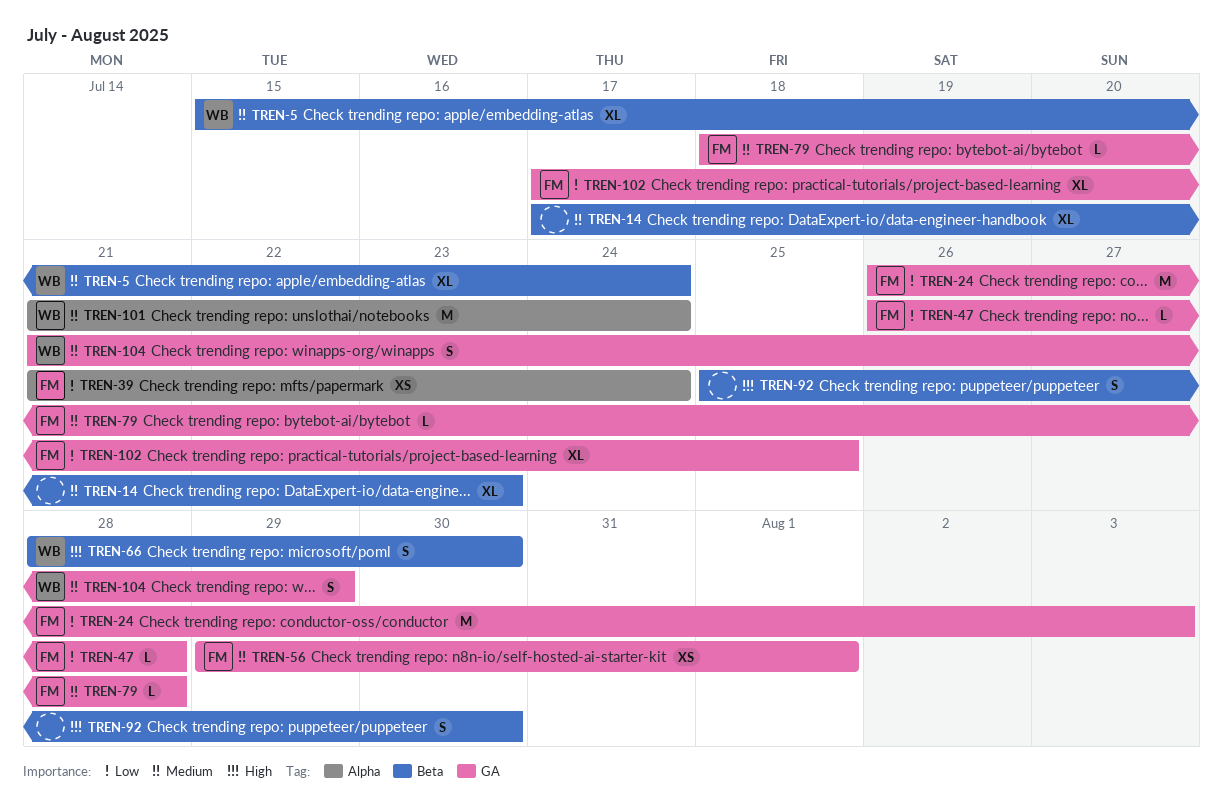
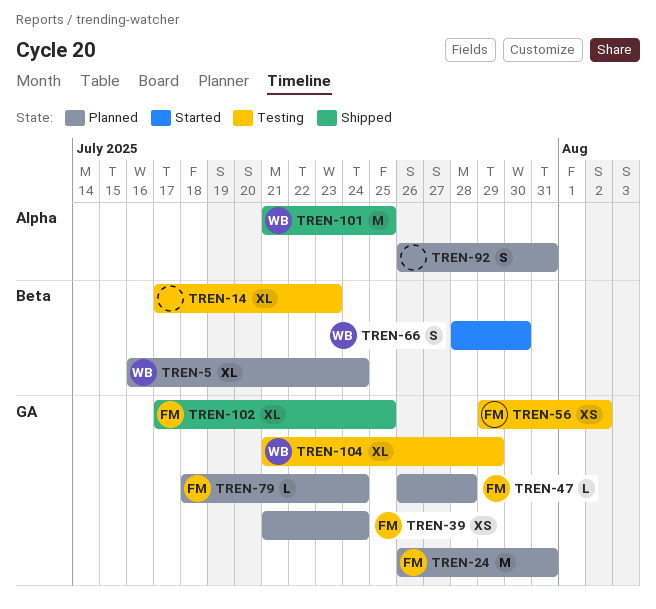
TREN-5, start: Jul 15 -> Jul 16
TREN-24, due: Aug 3 -> Jul 31
TREN-39, label: Alpha -> GA
TREN-56, due: Aug 1 -> Aug 2
TREN-79, due: Jul 28 -> Jul 24
TREN-92, label: Beta -> Alpha
TREN-92, start: Jul 25 -> Jul 26
TREN-92, due: Jul 30 -> Jul 31
TREN-101, due: Jul 24 -> Jul 25
TREN-104, estimate: S -> XL

